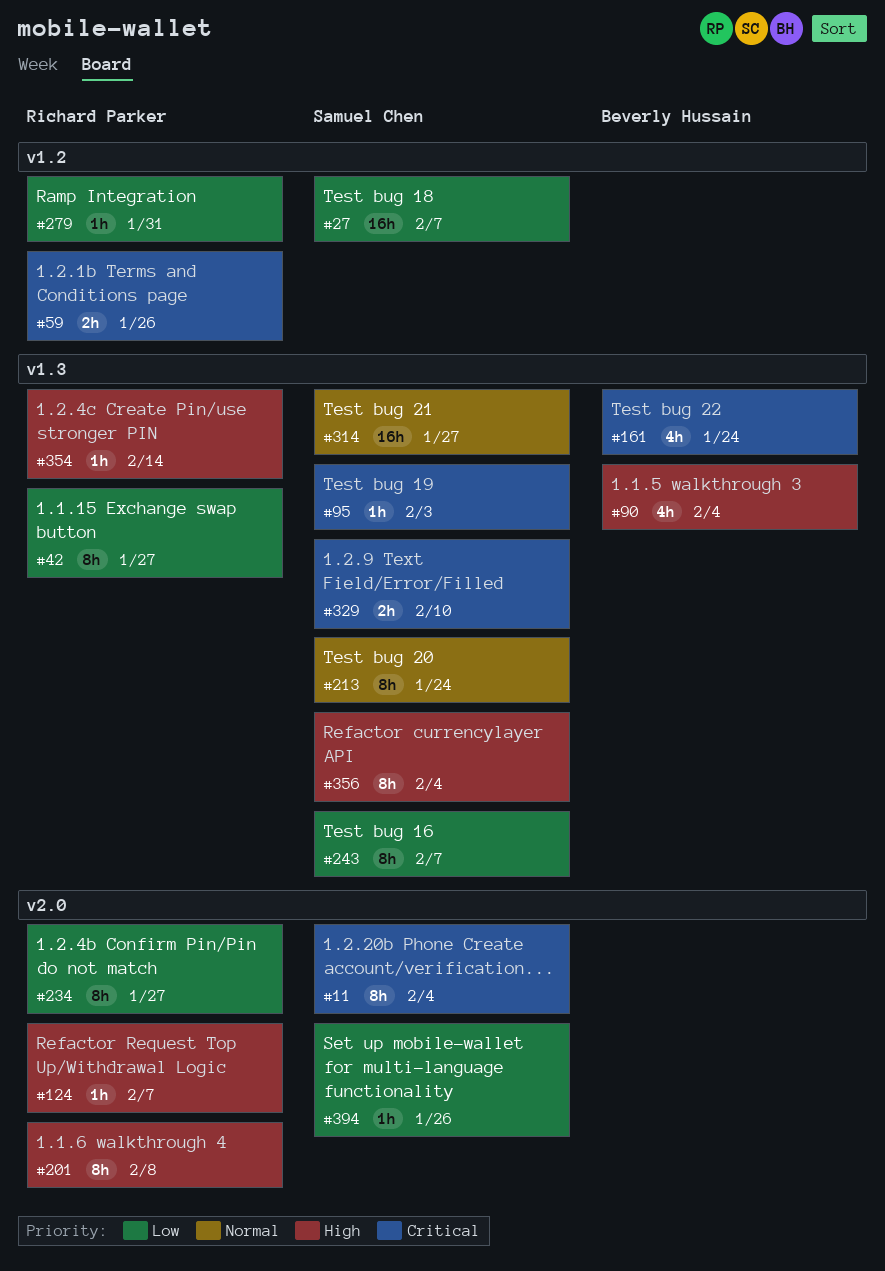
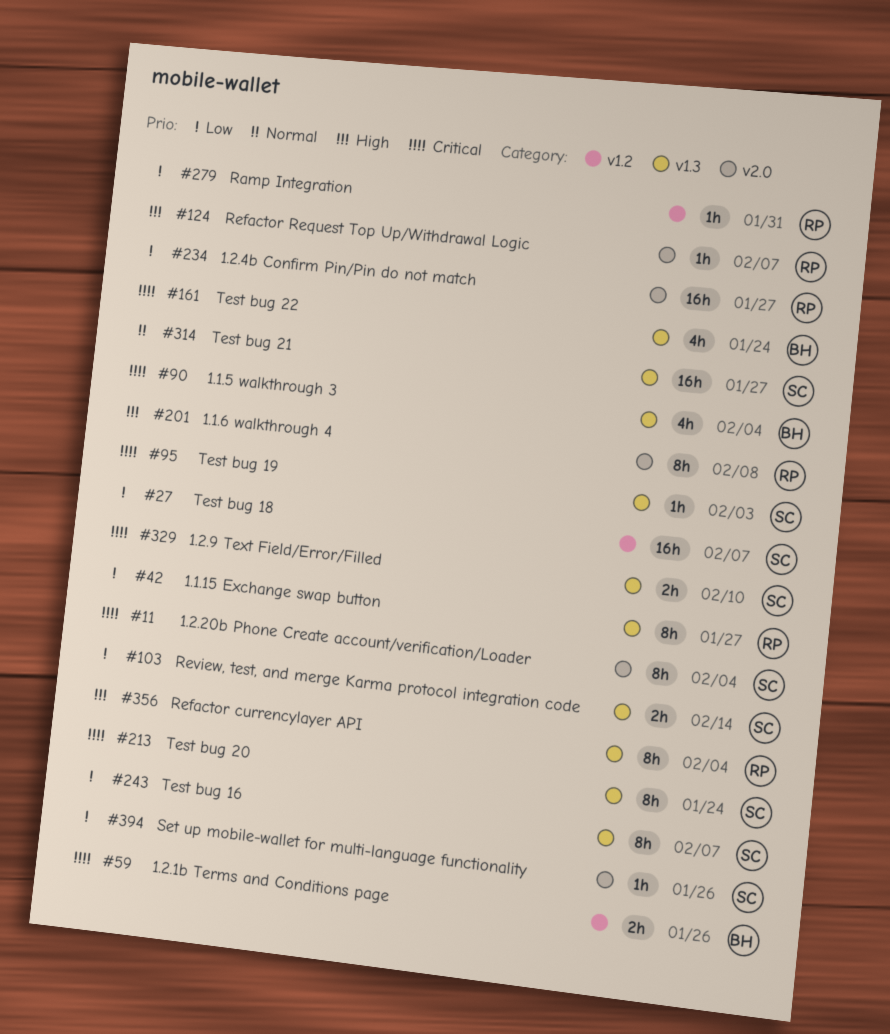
#59, owner: Richard Parker -> Beverly Hussain
#90, priority: High -> Critical
#103: none -> present
#213, priority: Normal -> Critical
#234, estimate: 8h -> 16h
#354: present -> none
#356, owner: Samuel Chen -> Richard Parker

